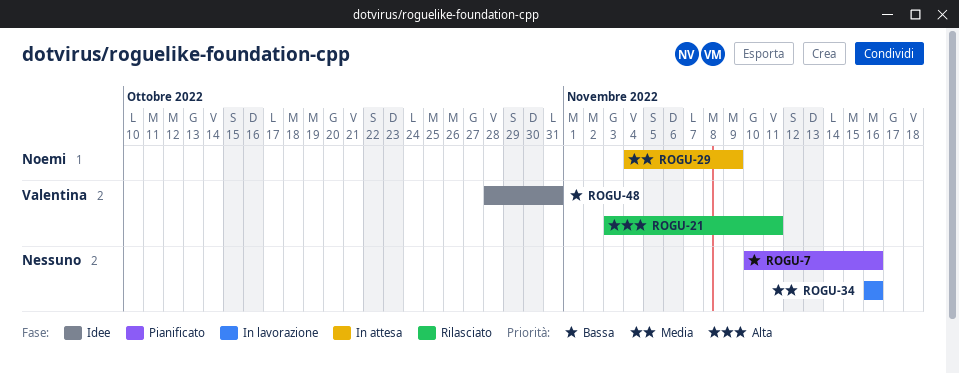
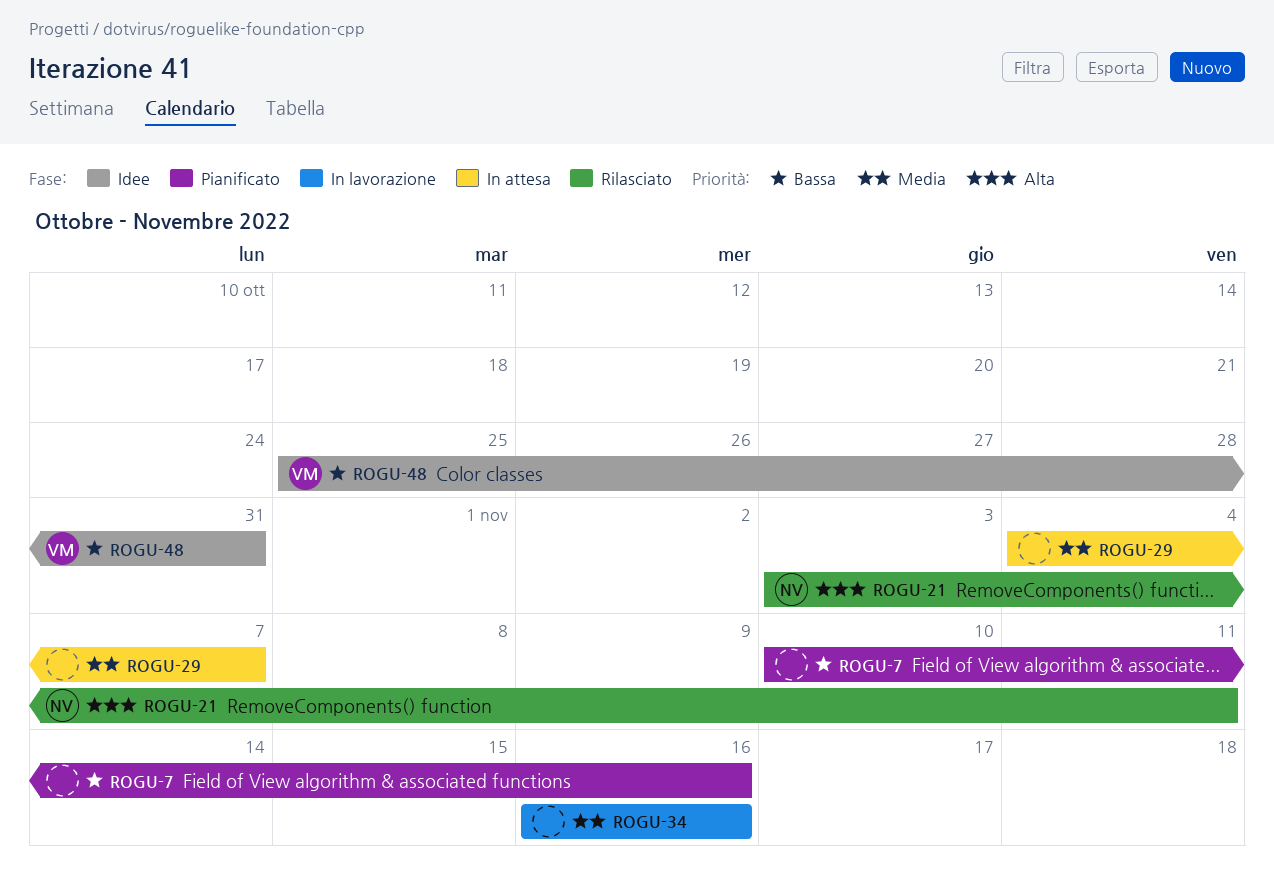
ROGU-21, owner: Valentina -> Noemi
ROGU-29, owner: Noemi -> none
ROGU-29, due: Nov 9 -> Nov 7
ROGU-48, start: Oct 28 -> Oct 25

